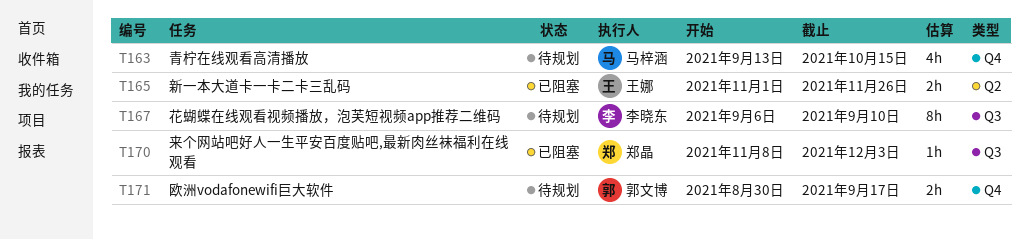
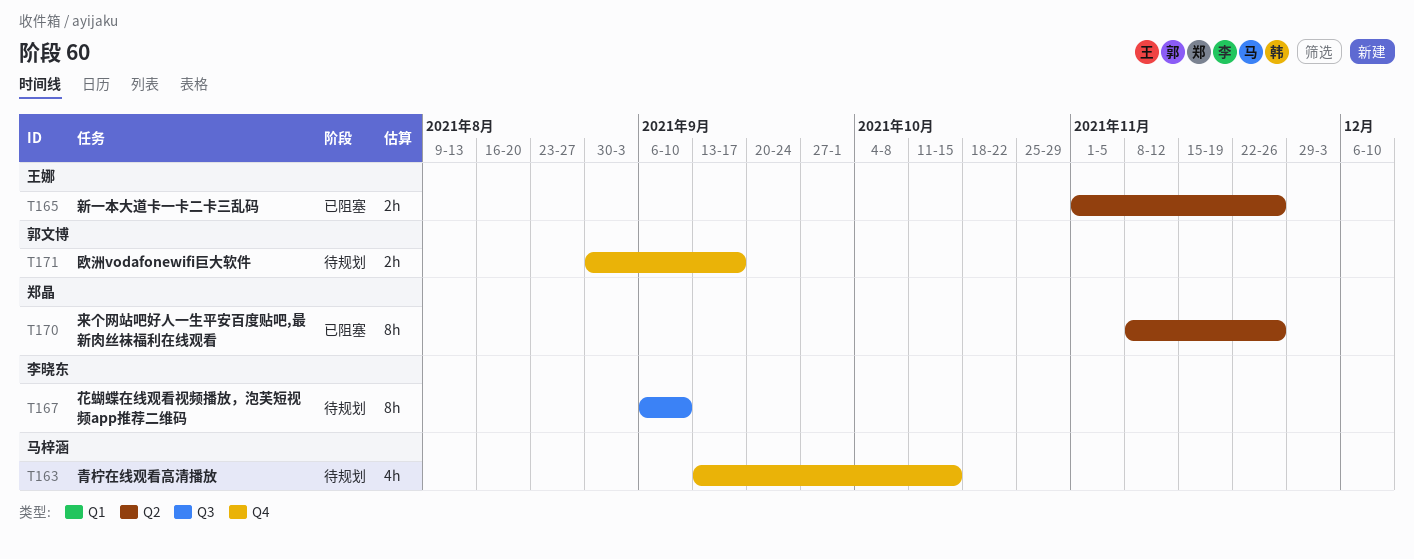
T170, label: Q3 -> Q2
T170, estimate: 1h -> 8h
T170, due: Dec 3 -> Nov 26

